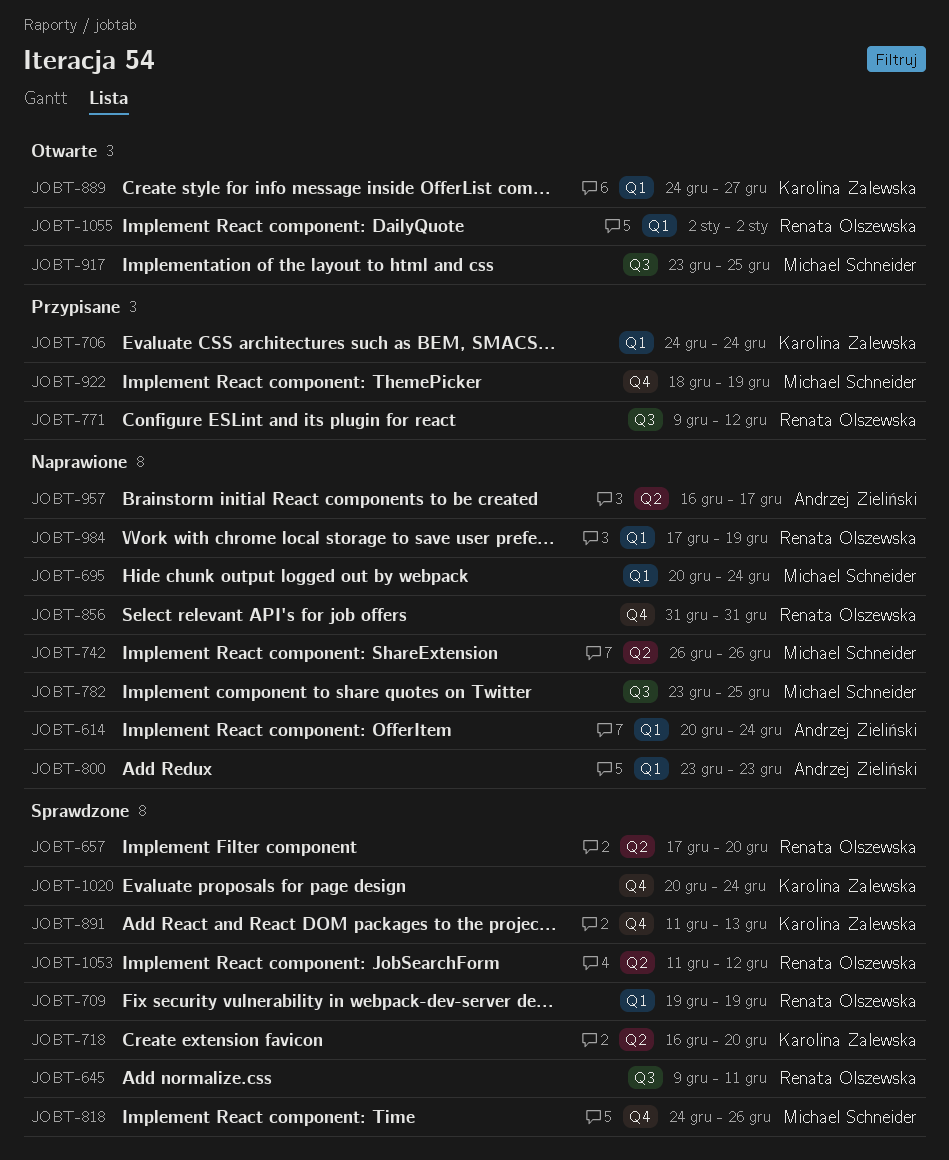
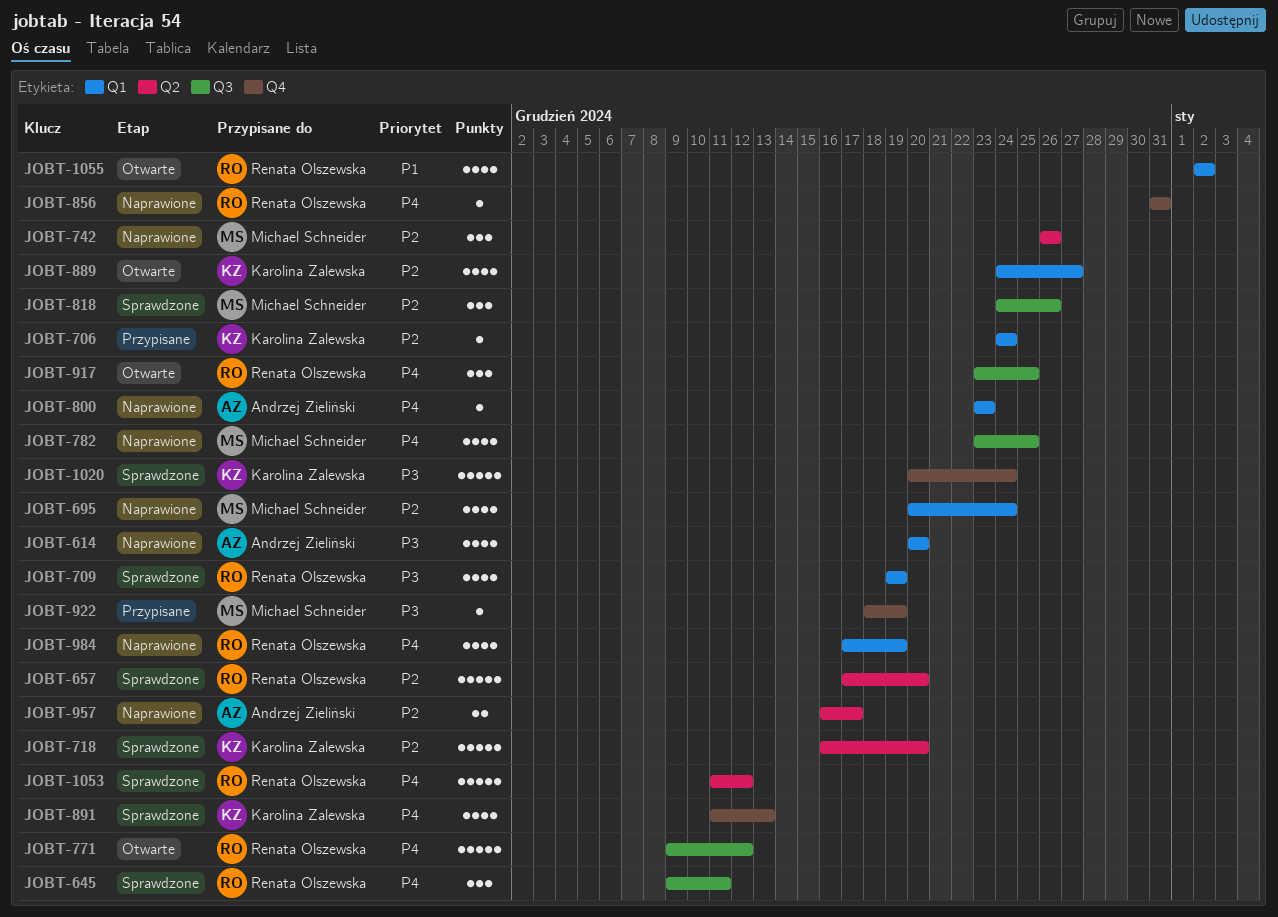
JOBT-614, due: Dec 24 -> Dec 20
JOBT-771, status: Przypisane -> Otwarte
JOBT-818, label: Q4 -> Q3
JOBT-917, owner: Michael Schneider -> Renata Olszewska

